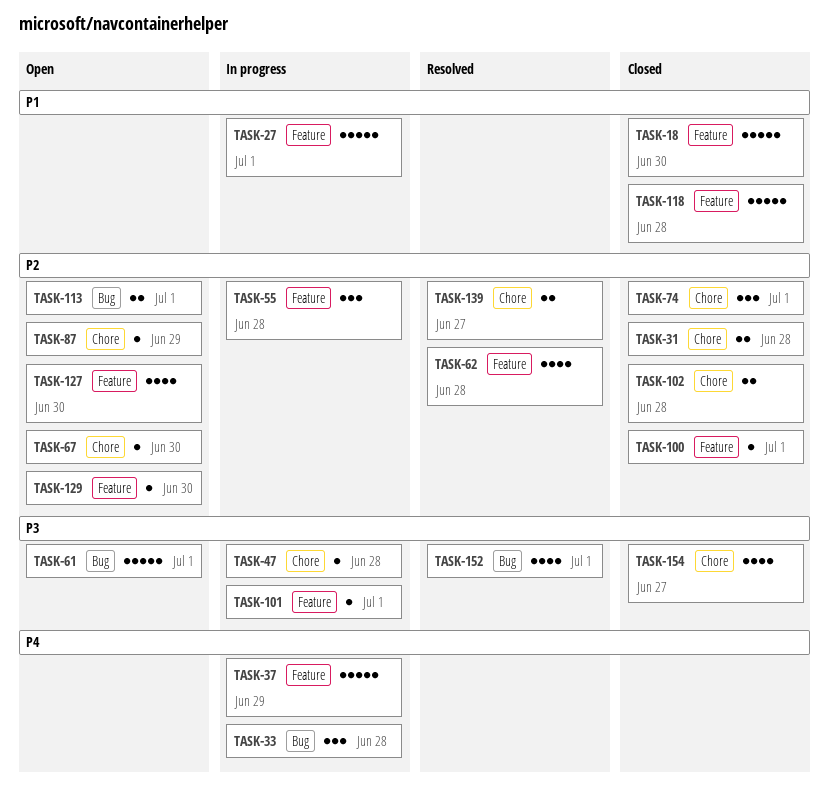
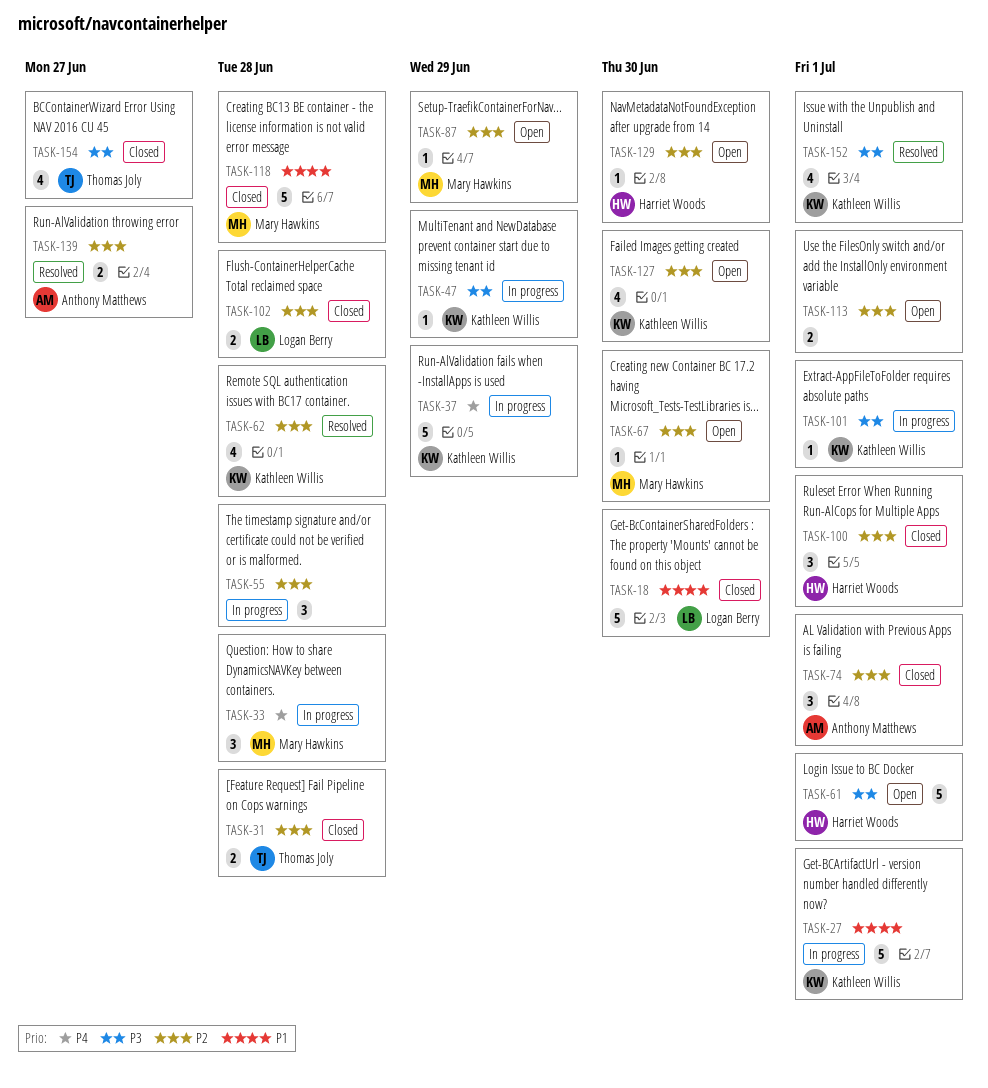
TASK-47, due: Jun 28 -> Jun 29
TASK-100, estimate: 1 -> 3

